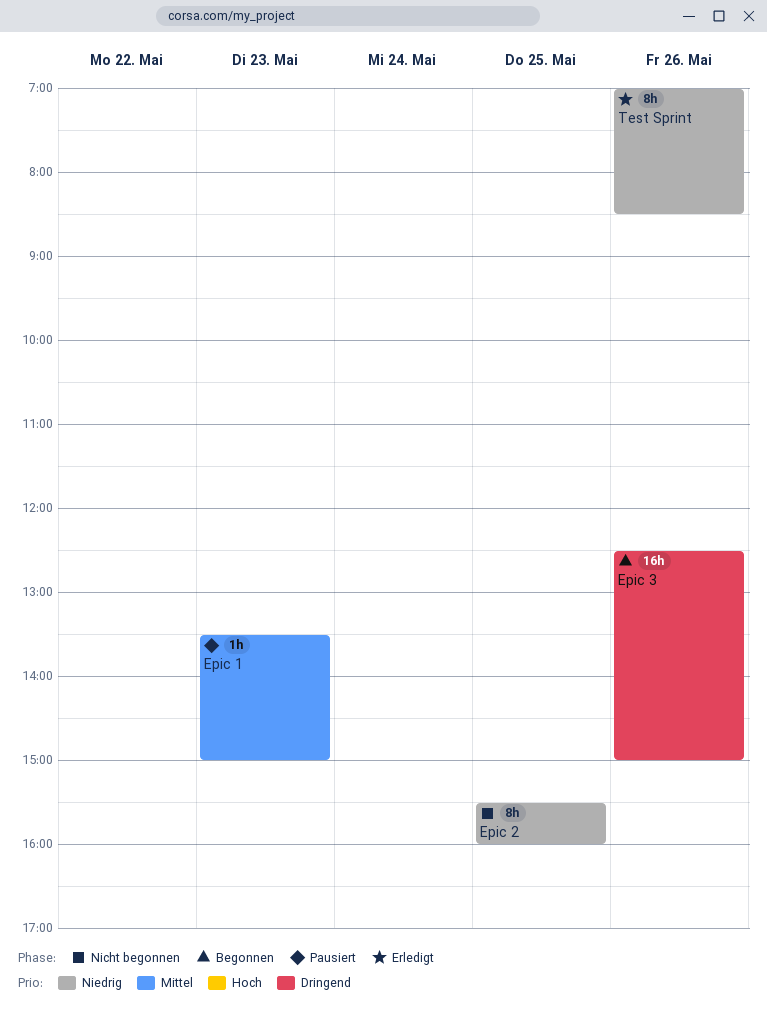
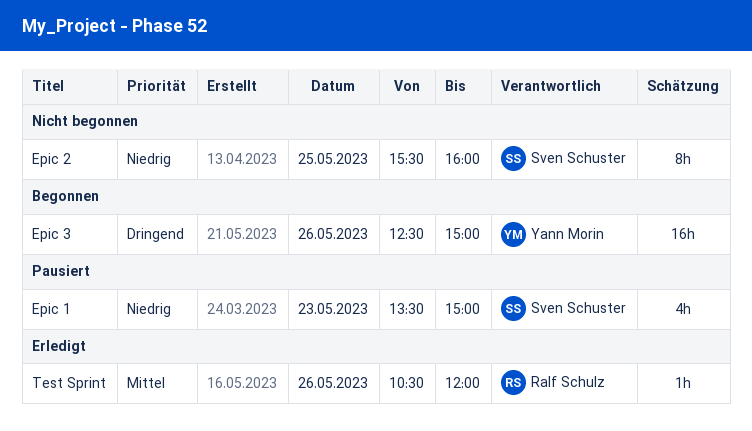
Epic 1, priority: Mittel -> Niedrig
Epic 1, estimate: 1h -> 4h
Test Sprint, priority: Niedrig -> Mittel
Test Sprint, estimate: 8h -> 1h
Test Sprint, begins: 07:00 -> 10:30
Test Sprint, ends: 08:30 -> 12:00

